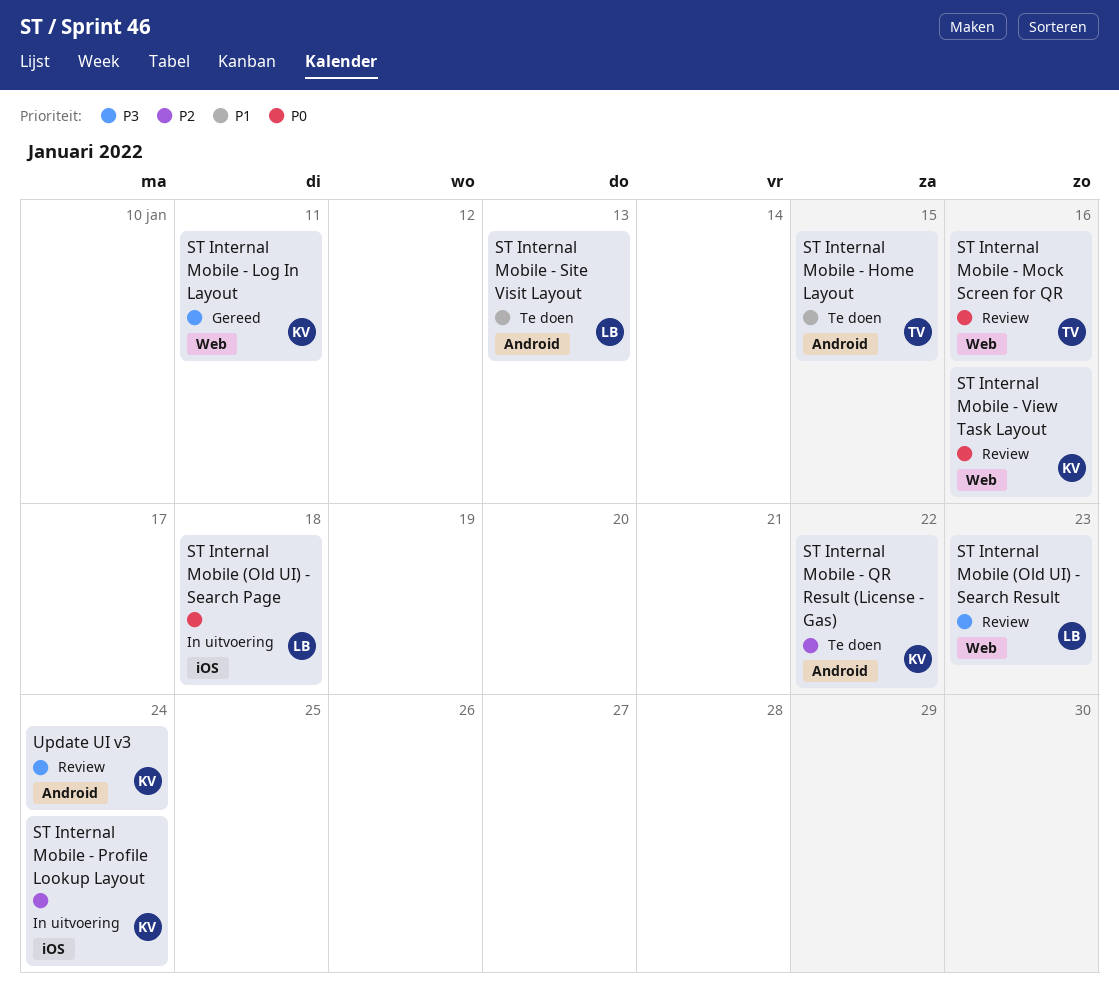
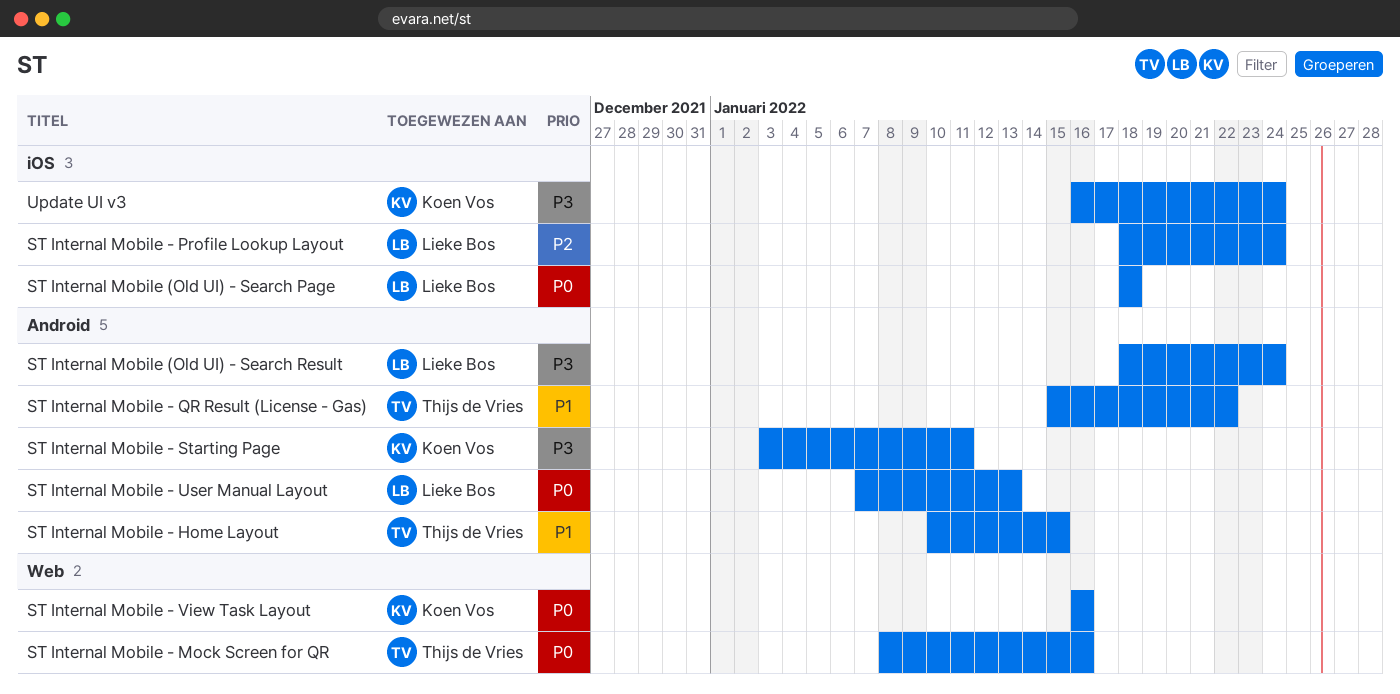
ST Internal Mobile (Old UI) - Search Result, label: Web -> Android
ST Internal Mobile (Old UI) - Search Result, due: Jan 23 -> Jan 24
ST Internal Mobile - Log In Layout: present -> none
ST Internal Mobile - Profile Lookup Layout, owner: Koen Vos -> Lieke Bos
ST Internal Mobile - QR Result (License - Gas), owner: Koen Vos -> Thijs de Vries
ST Internal Mobile - QR Result (License - Gas), priority: P2 -> P1
ST Internal Mobile - Site Visit Layout: present -> none
ST Internal Mobile - Starting Page: none -> present
ST Internal Mobile - User Manual Layout: none -> present
Update UI v3, label: Android -> iOS

